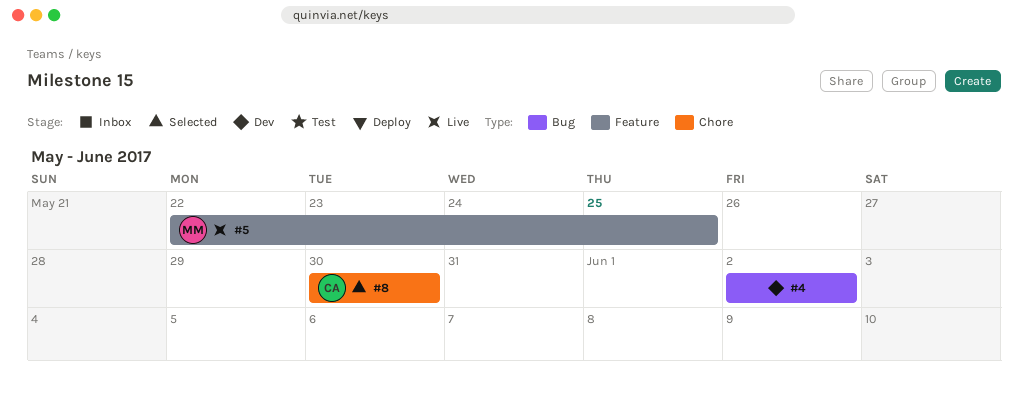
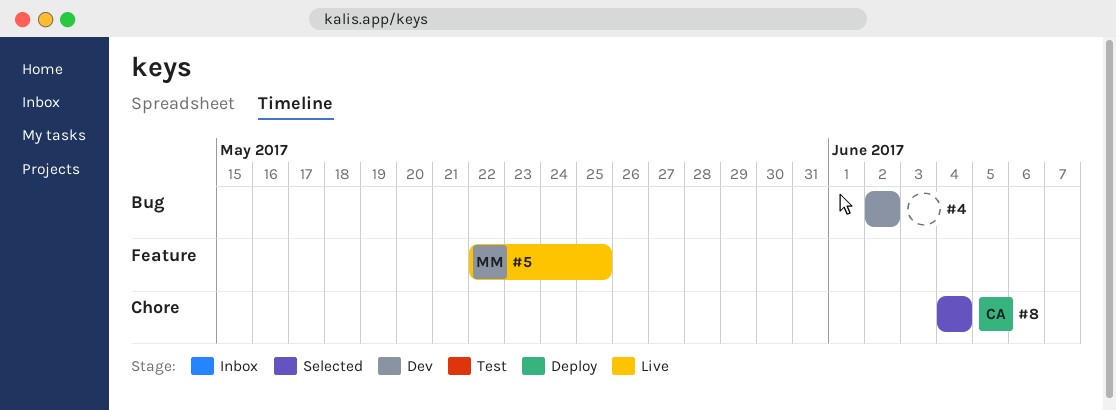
#8, start: May 30 -> Jun 4
#8, due: May 30 -> Jun 4

